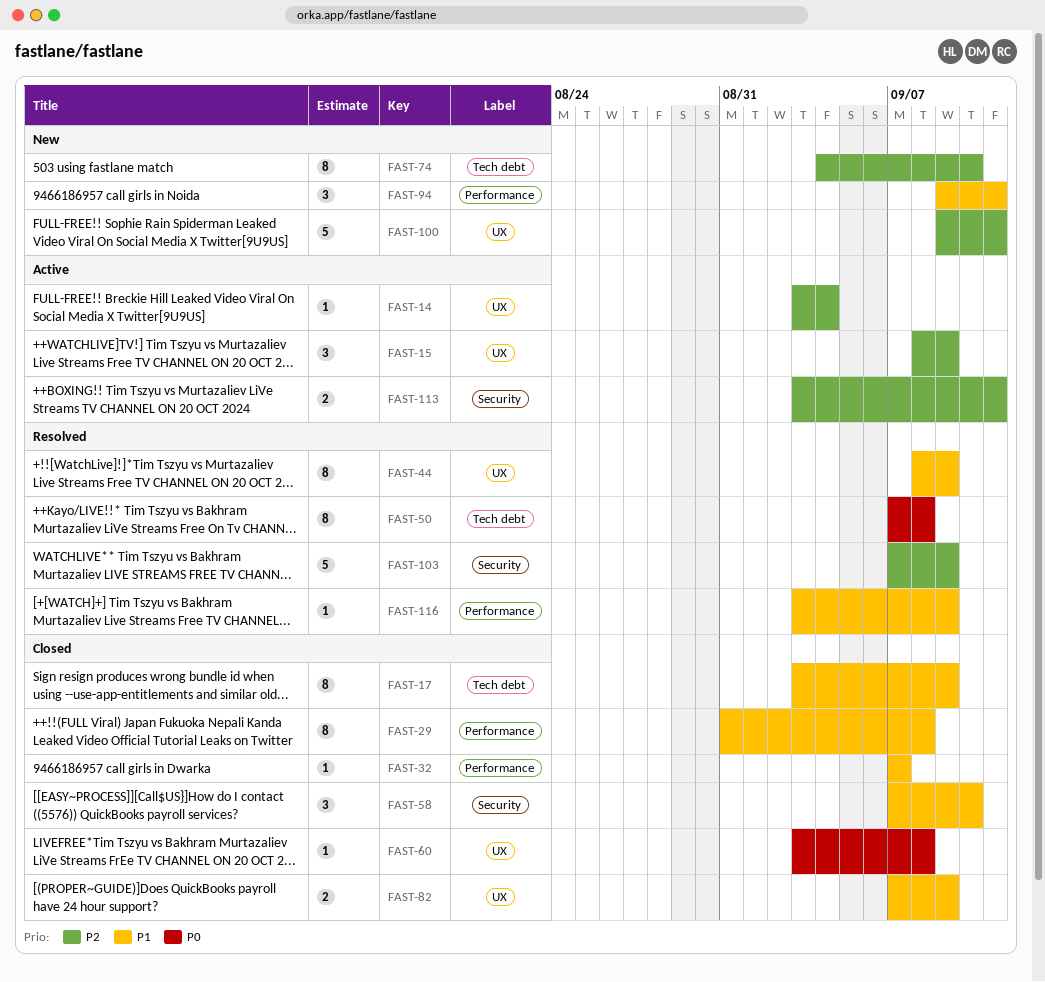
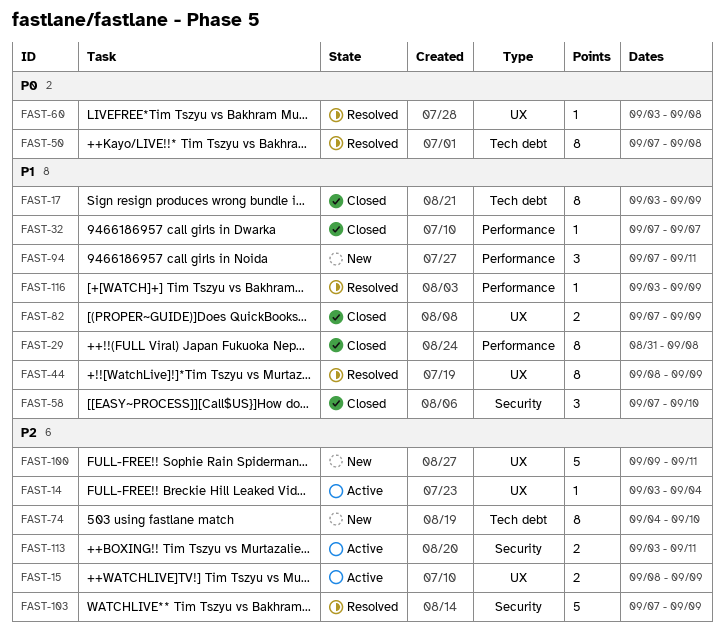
FAST-15, estimate: 3 -> 2
FAST-60, status: Closed -> Resolved
FAST-94, start: Sep 9 -> Sep 7

